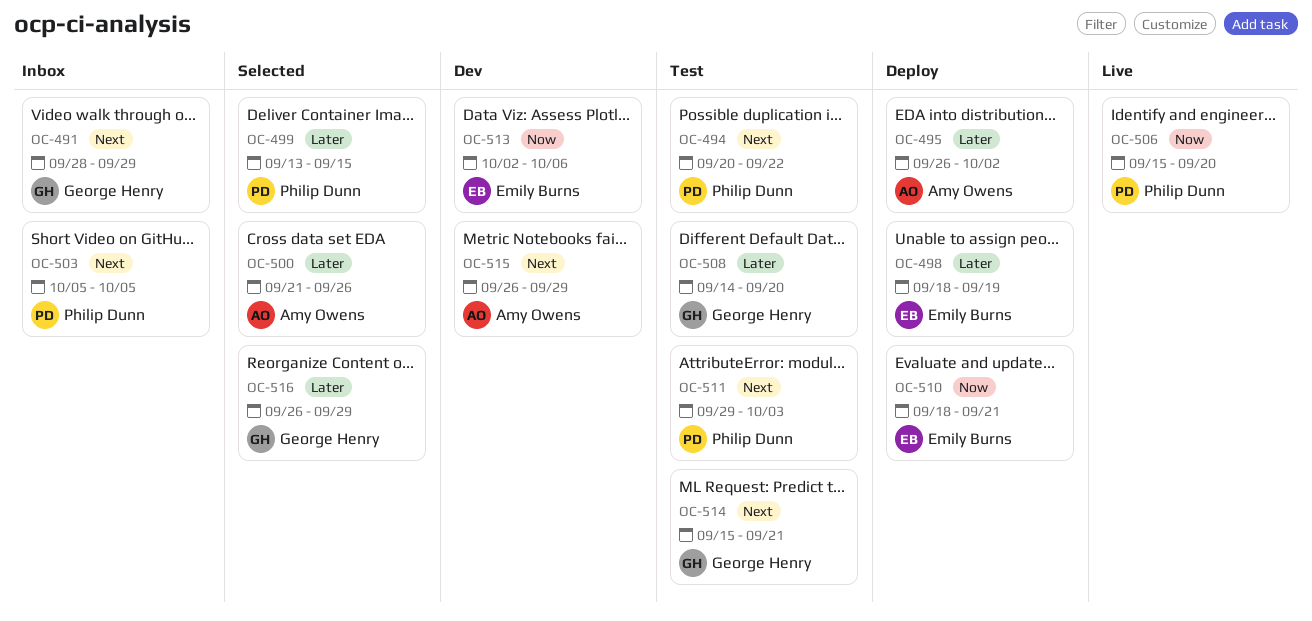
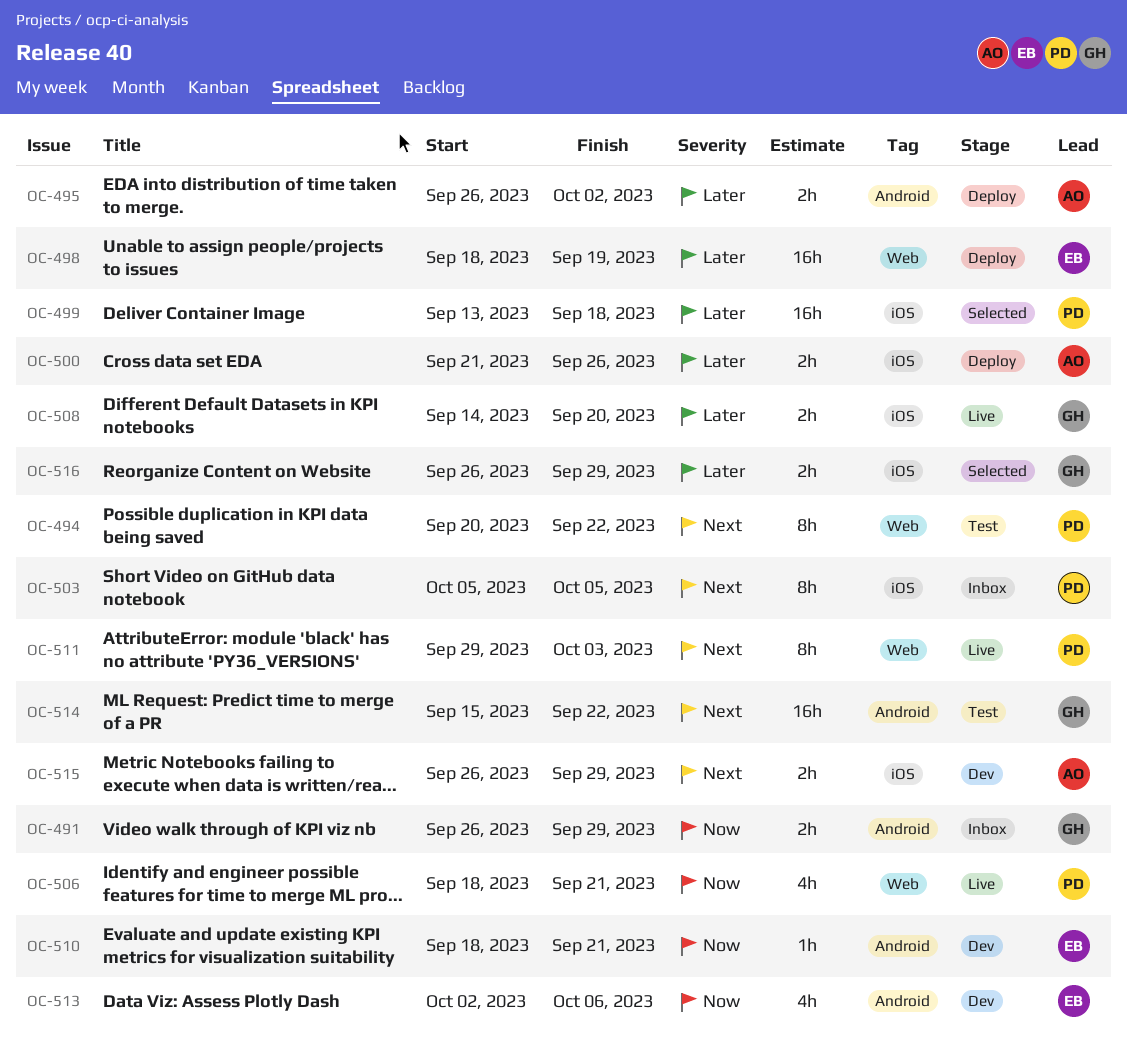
OC-491, priority: Next -> Now
OC-491, start: Sep 28 -> Sep 26
OC-499, due: Sep 15 -> Sep 18
OC-500, status: Selected -> Deploy
OC-506, start: Sep 15 -> Sep 18
OC-506, due: Sep 20 -> Sep 21
OC-508, status: Test -> Live
OC-510, status: Deploy -> Dev
OC-511, status: Test -> Live
OC-514, due: Sep 21 -> Sep 22

